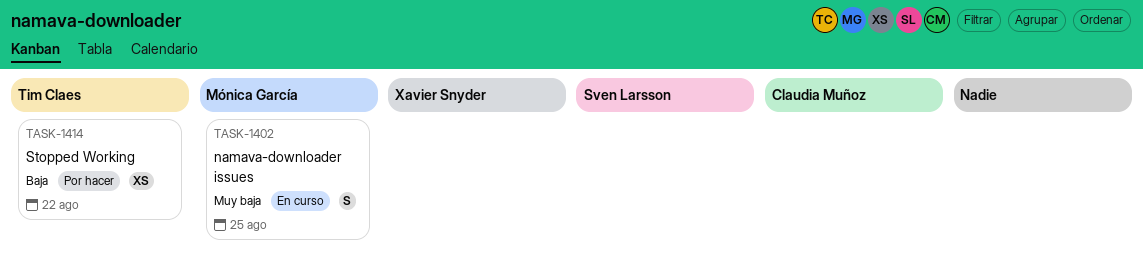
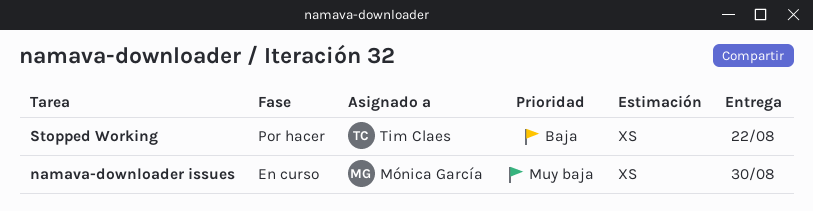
namava-downloader issues, estimate: S -> XS
namava-downloader issues, due: Aug 25 -> Aug 30

